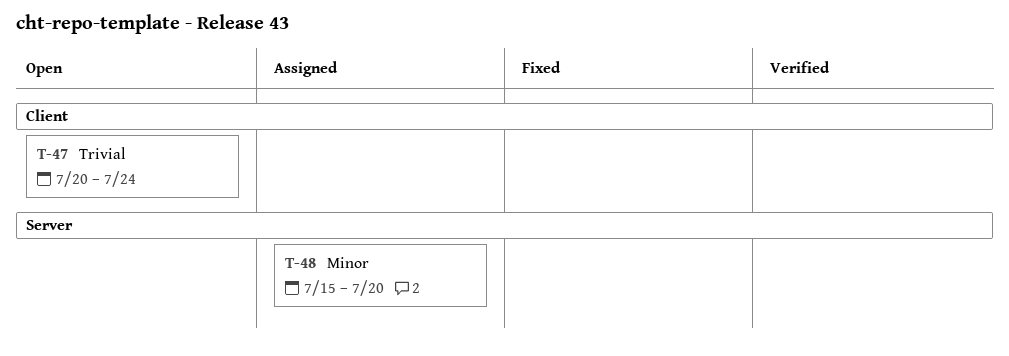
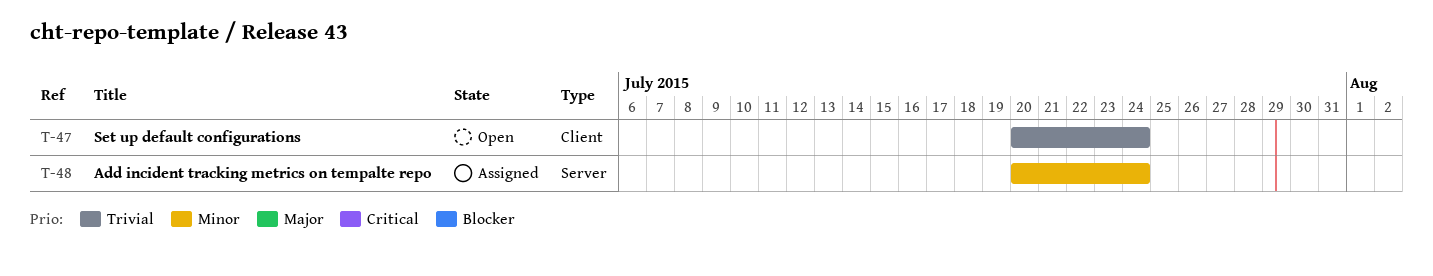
T-48, start: Jul 15 -> Jul 20
T-48, due: Jul 20 -> Jul 24

